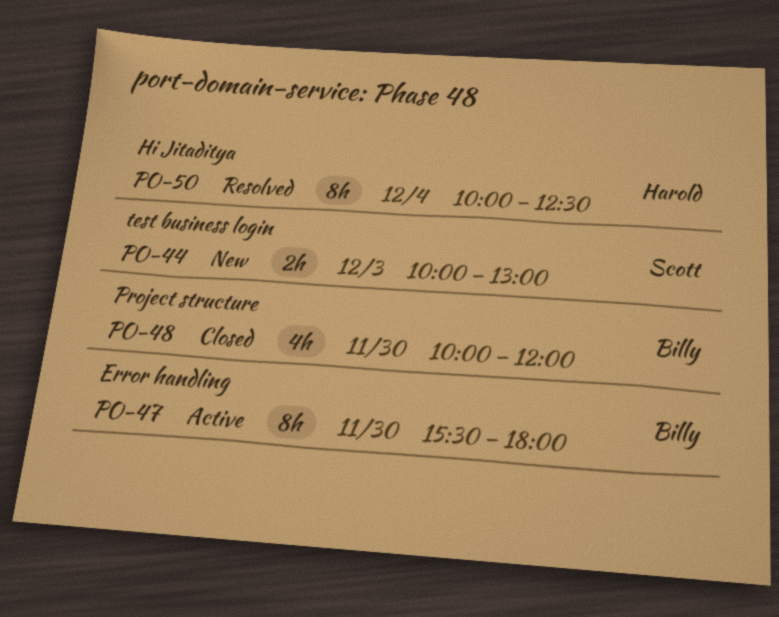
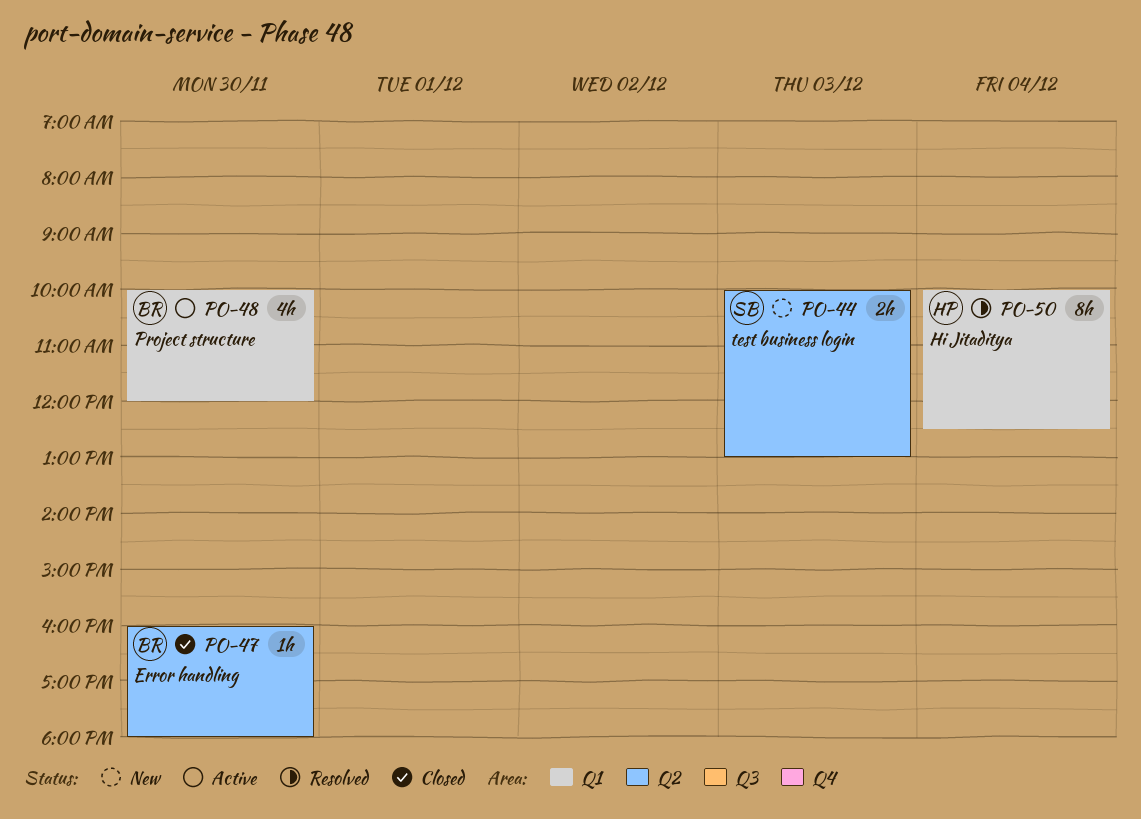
PO-47, status: Active -> Closed
PO-47, estimate: 8h -> 1h
PO-47, begins: 15:30 -> 16:00
PO-48, status: Closed -> Active

